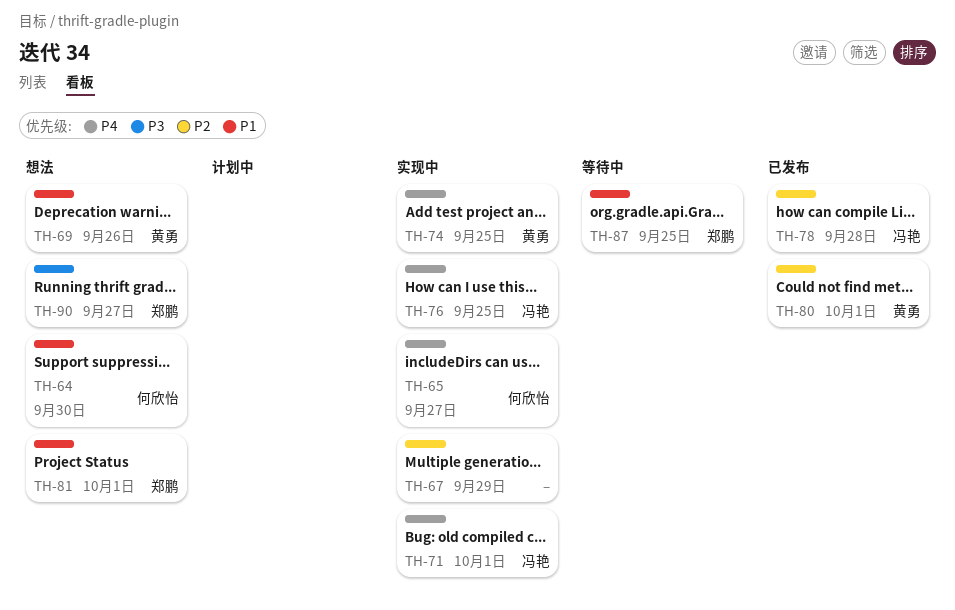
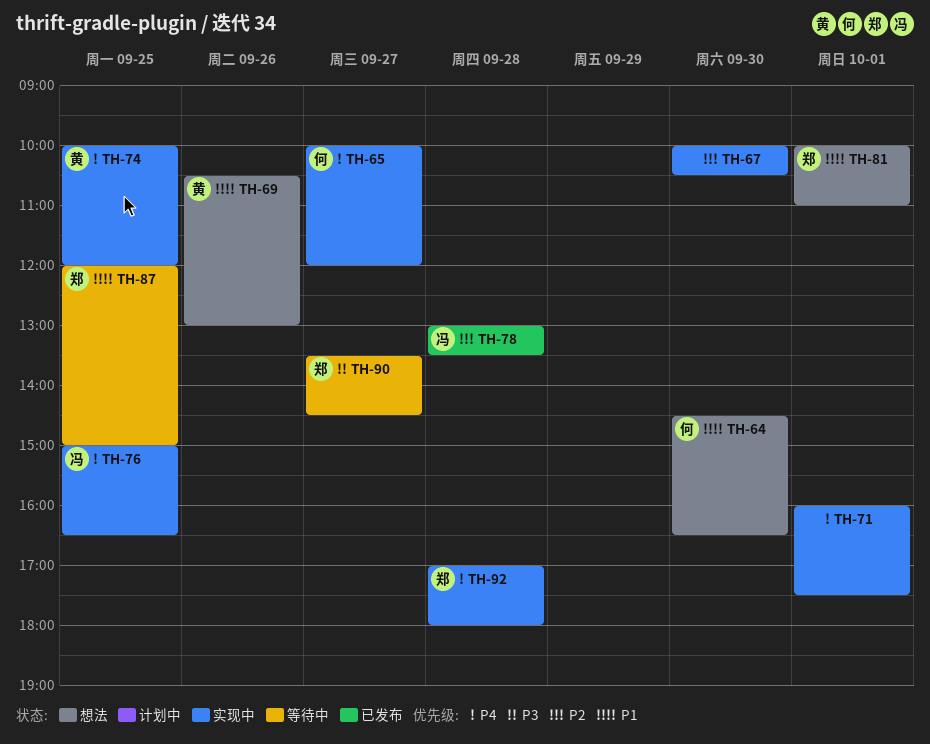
TH-67, day: Sep 29 -> Sep 30
TH-71, owner: 冯艳 -> none
TH-80: present -> none
TH-90, status: 想法 -> 等待中
TH-92: none -> present

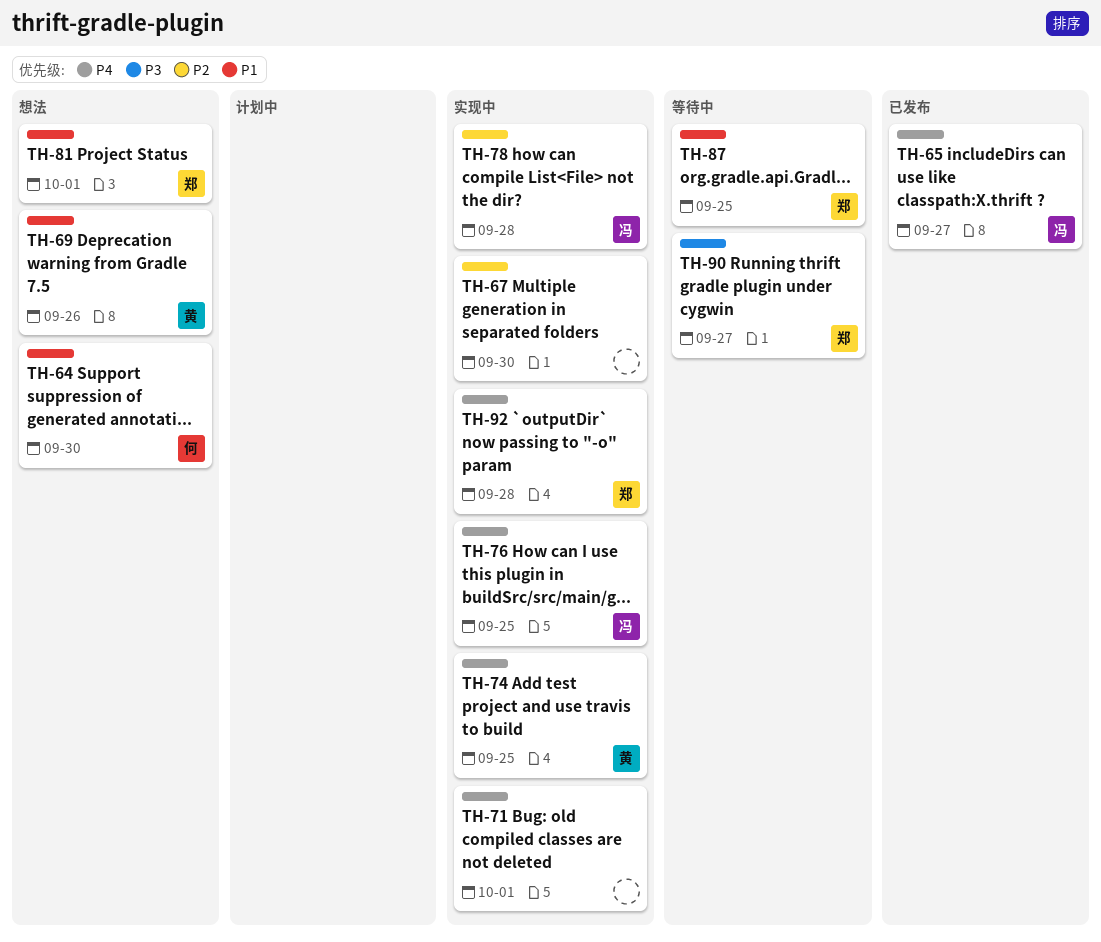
TH-65, status: 实现中 -> 已发布
TH-65, owner: 何 -> 冯
TH-78, status: 已发布 -> 实现中

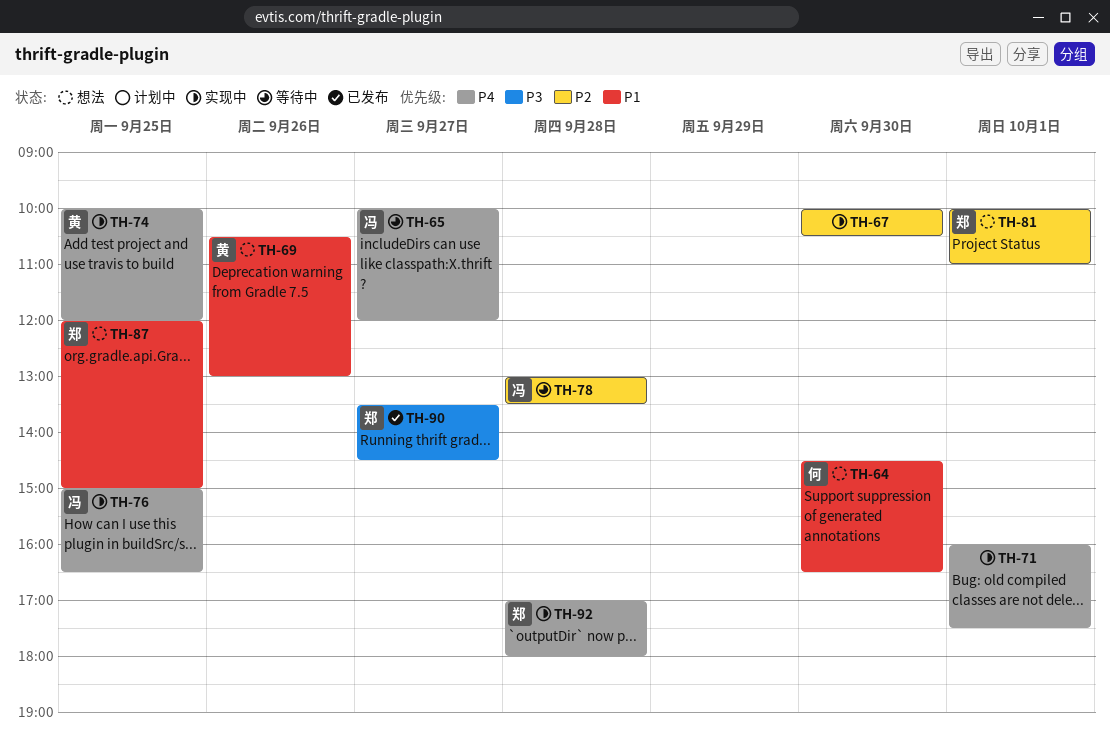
TH-65, status: 已发布 -> 等待中
TH-78, status: 实现中 -> 等待中
TH-81, priority: P1 -> P2
TH-87, status: 等待中 -> 想法
TH-90, status: 等待中 -> 已发布

